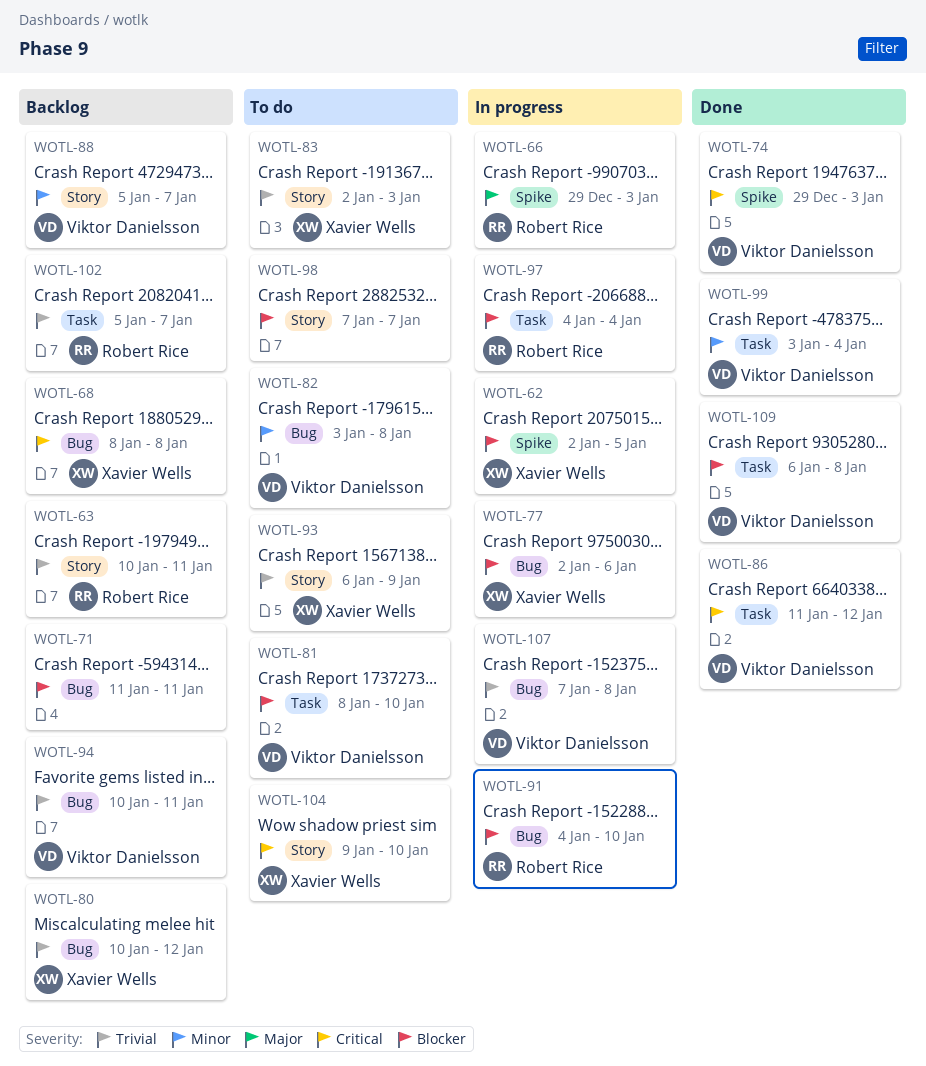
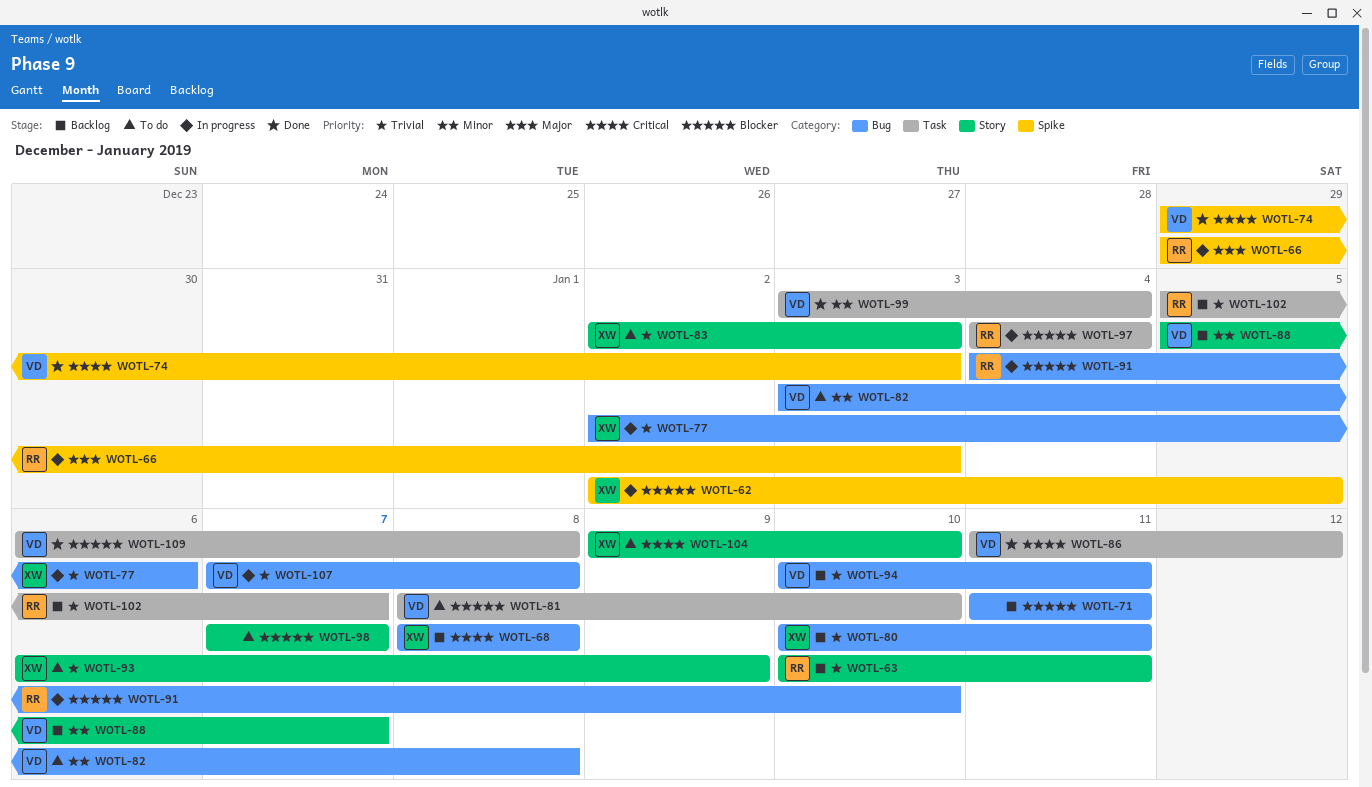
WOTL-77, priority: Blocker -> Trivial
WOTL-80, due: Jan 12 -> Jan 11

